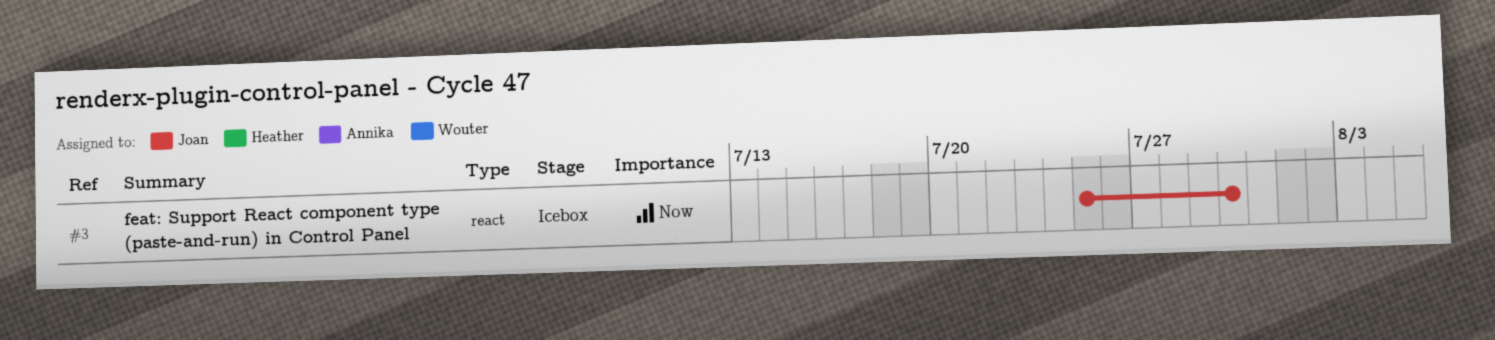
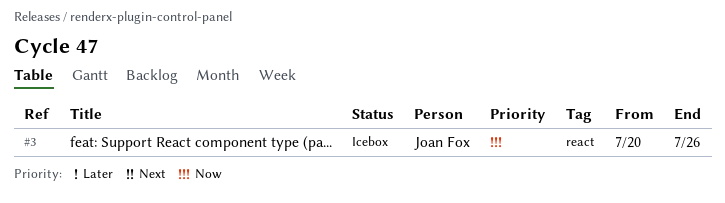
#3, start: Jul 25 -> Jul 20
#3, due: Jul 30 -> Jul 26

